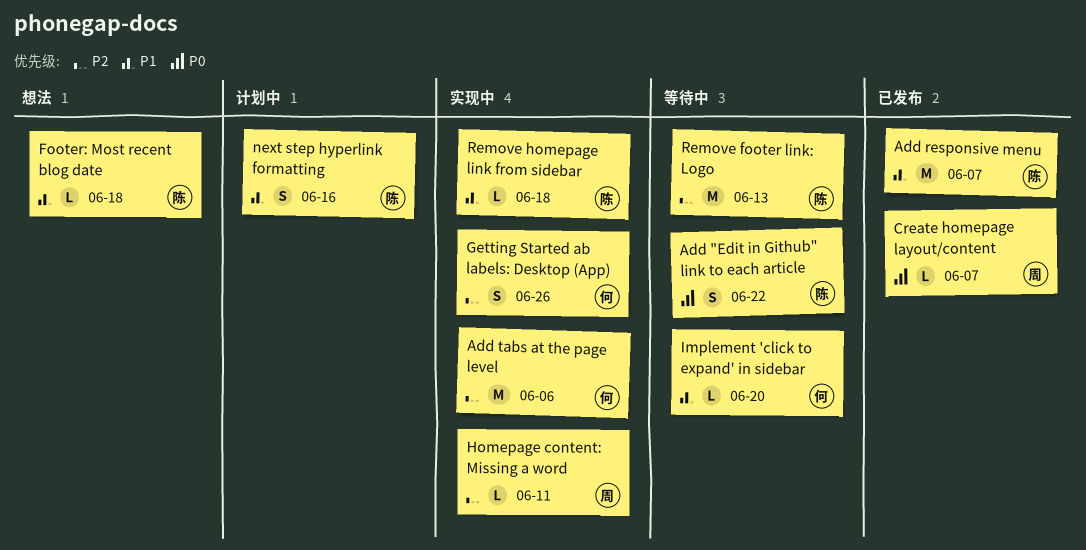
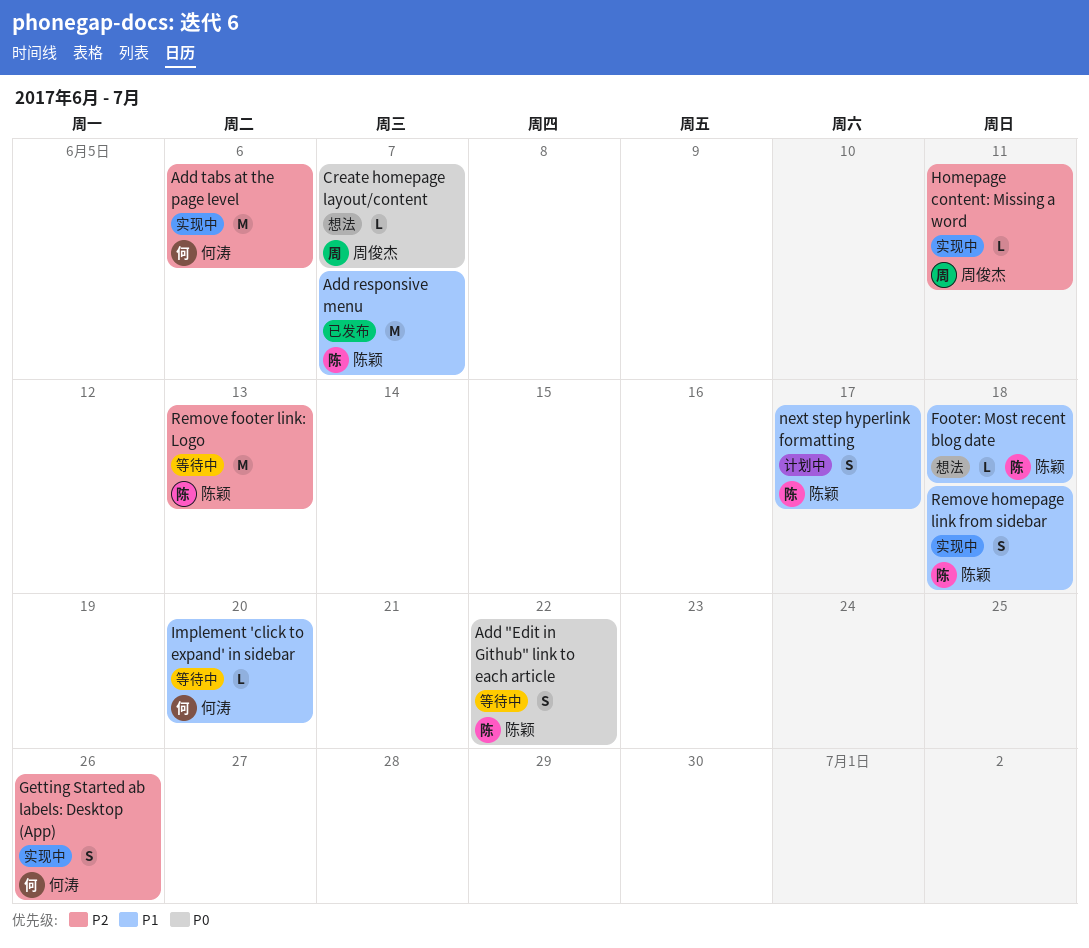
Create homepage layout/content, status: 已发布 -> 想法
next step hyperlink formatting, due: Jun 16 -> Jun 17
Remove homepage link from sidebar, estimate: L -> S

